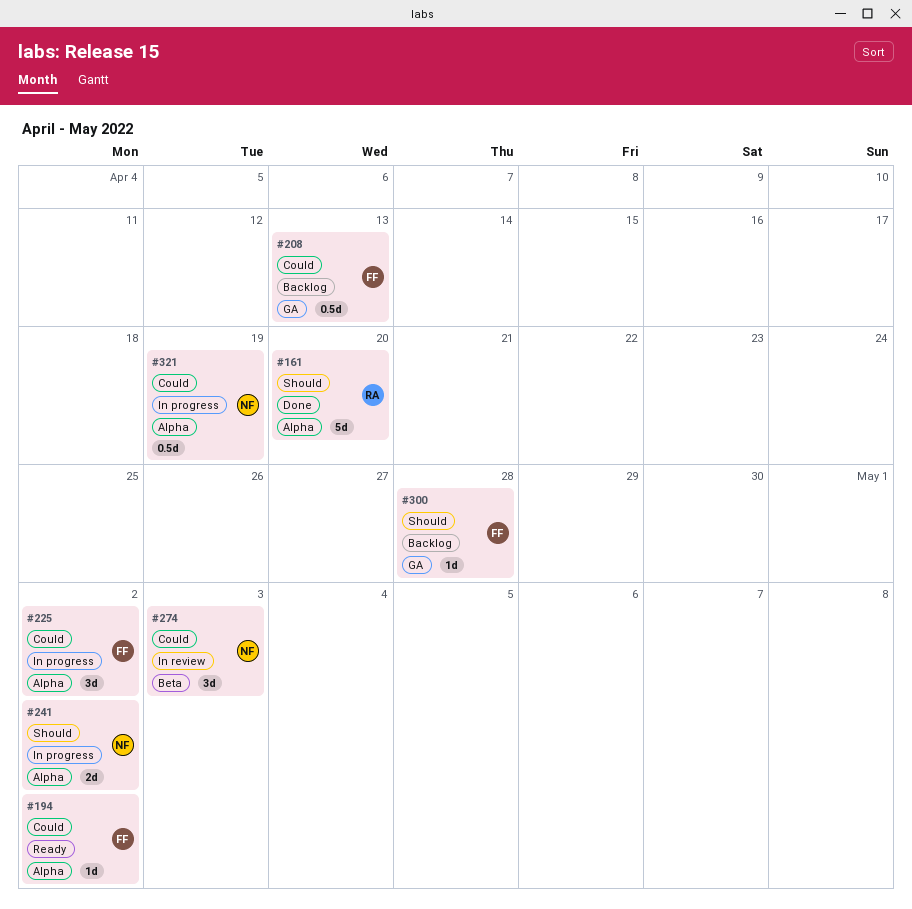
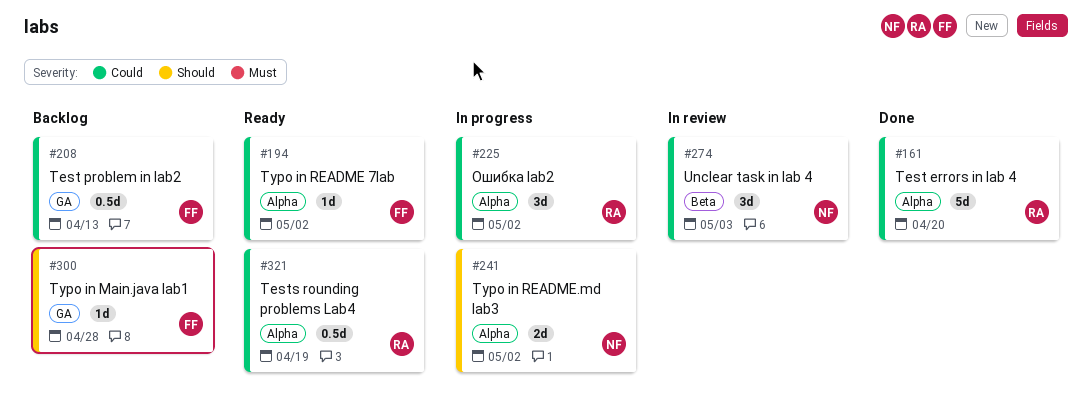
#161, priority: Should -> Could
#225, owner: FF -> RA
#321, status: In progress -> Ready
#321, owner: NF -> RA

